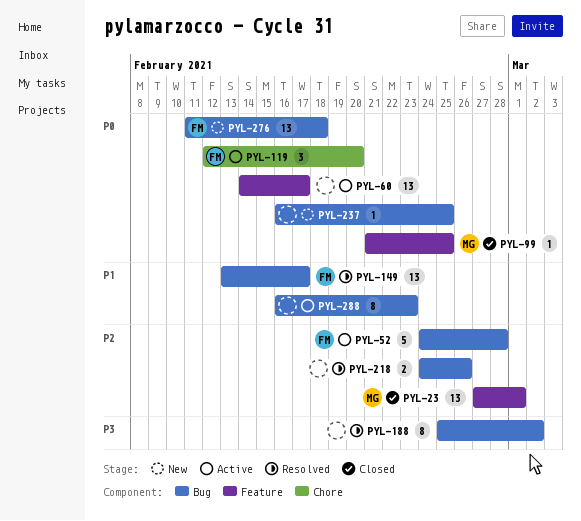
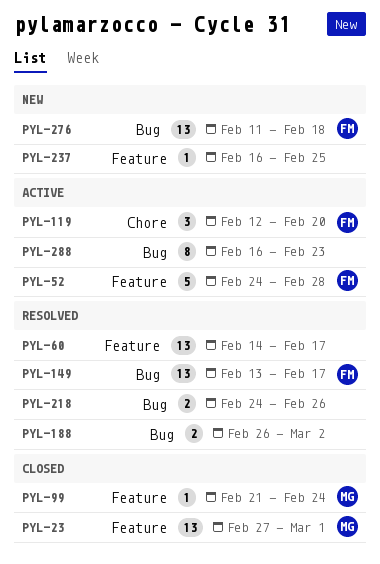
PYL-52, label: Bug -> Feature
PYL-60, status: Active -> Resolved
PYL-99, due: Feb 25 -> Feb 24
PYL-188, estimate: 8 -> 2
PYL-188, start: Feb 25 -> Feb 26
PYL-237, label: Bug -> Feature

